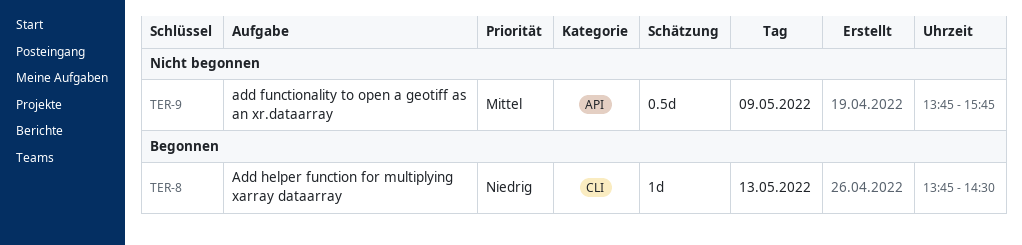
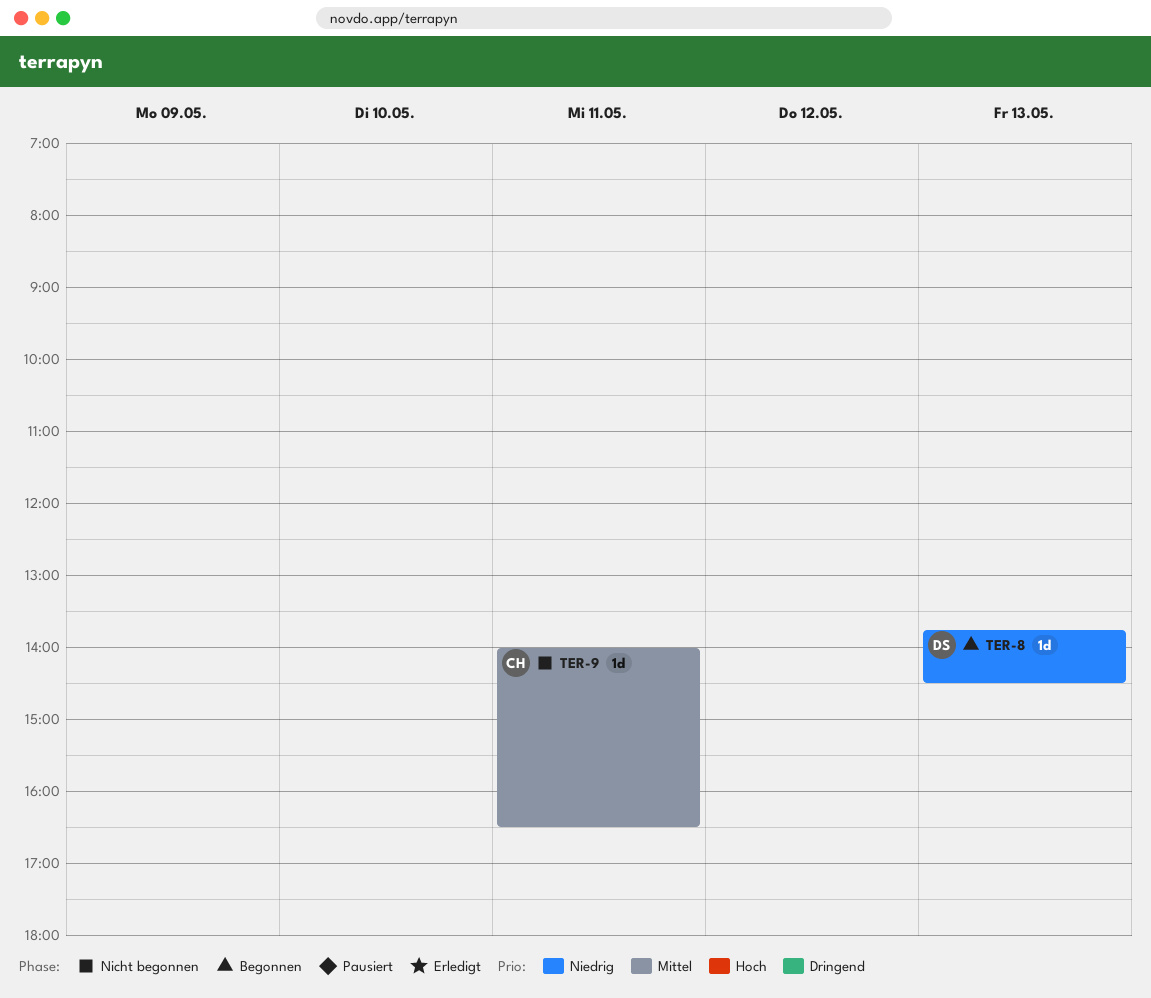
TER-9, estimate: 0.5d -> 1d
TER-9, day: May 9 -> May 11
TER-9, begins: 13:45 -> 14:00
TER-9, ends: 15:45 -> 16:30

